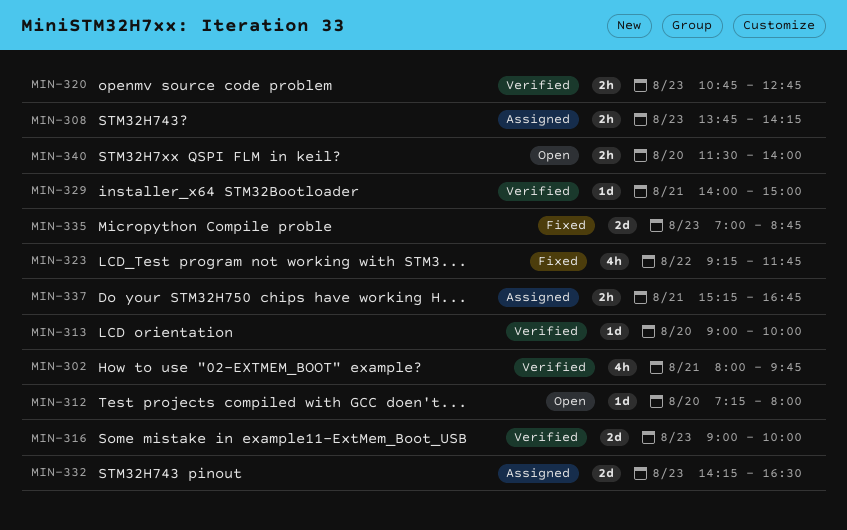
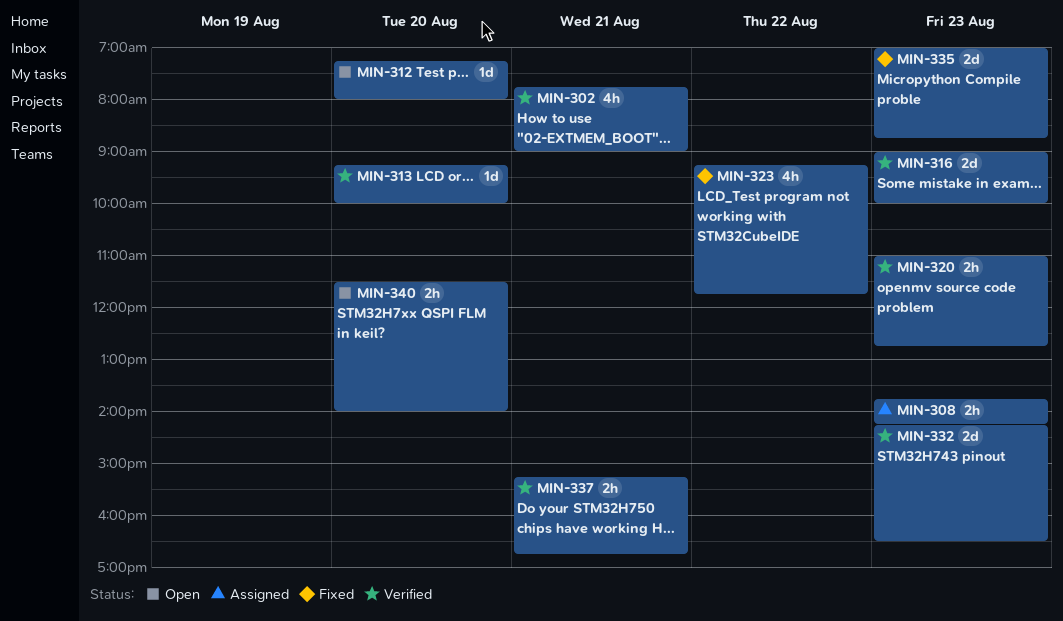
MIN-302, begins: 08:00 -> 07:45
MIN-302, ends: 09:45 -> 09:00
MIN-313, begins: 09:00 -> 09:15
MIN-320, begins: 10:45 -> 11:00
MIN-329: present -> none
MIN-332, status: Assigned -> Verified
MIN-337, status: Assigned -> Verified

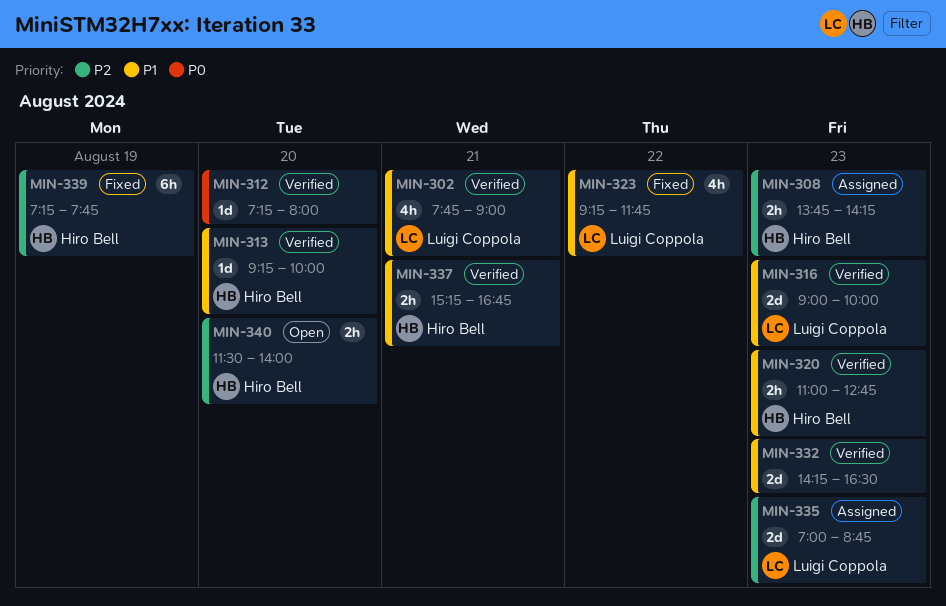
MIN-312, status: Open -> Verified
MIN-335, status: Fixed -> Assigned
MIN-339: none -> present

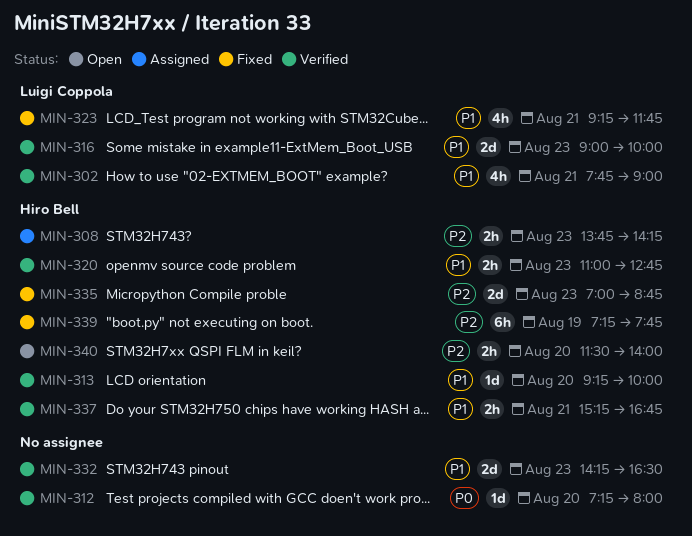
MIN-323, day: Aug 22 -> Aug 21
MIN-335, status: Assigned -> Fixed
MIN-335, owner: Luigi Coppola -> Hiro Bell

